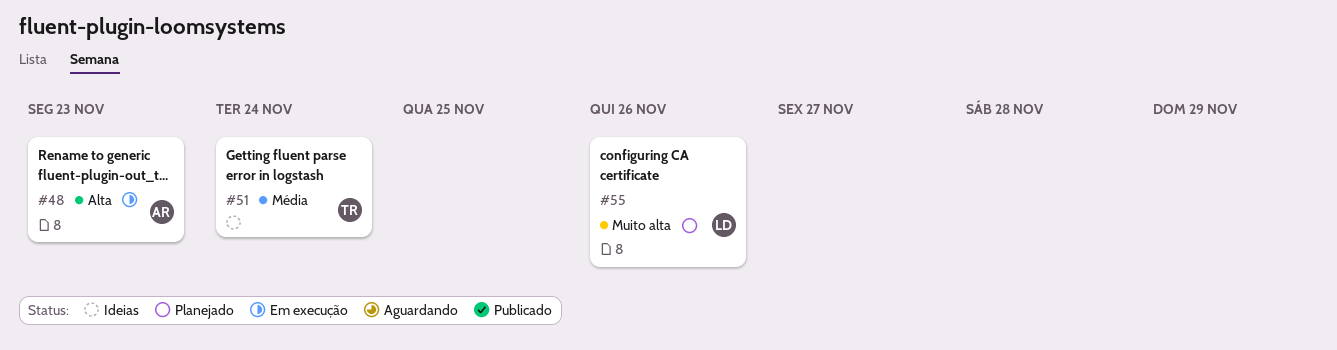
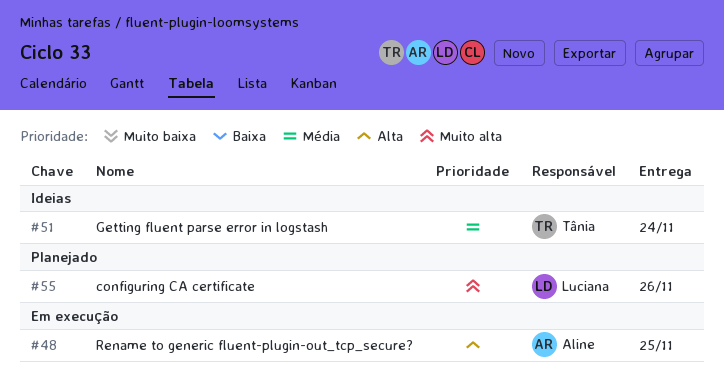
#48, due: Nov 23 -> Nov 25

